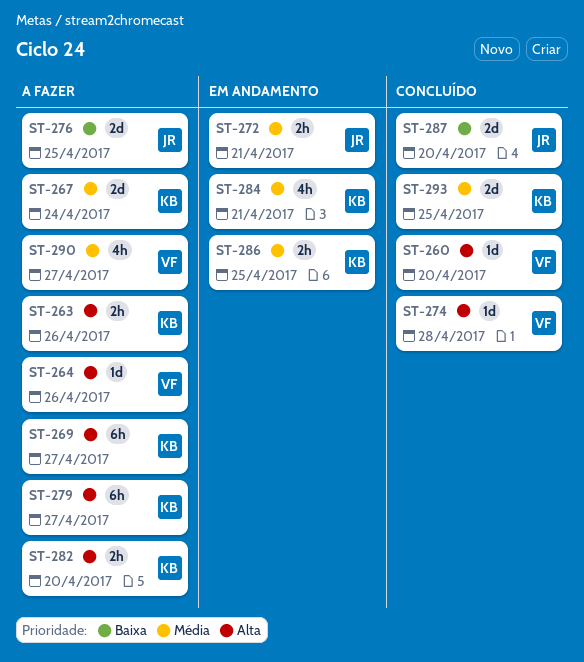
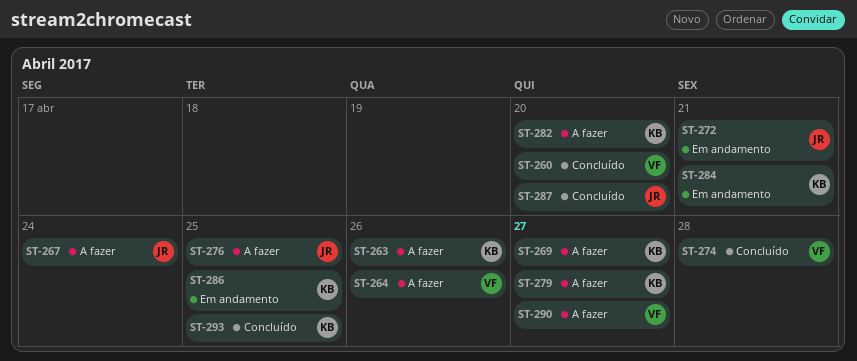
ST-267, owner: KB -> JR

